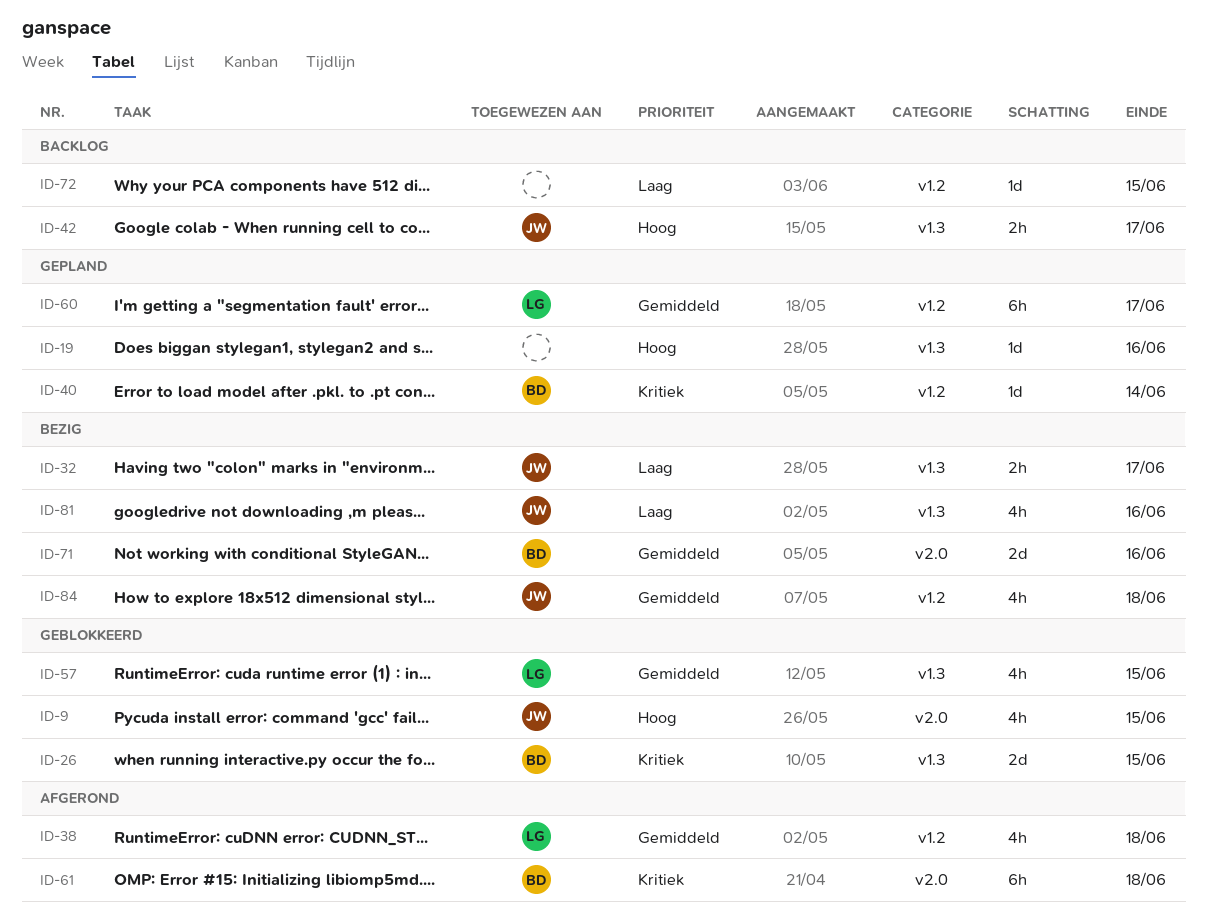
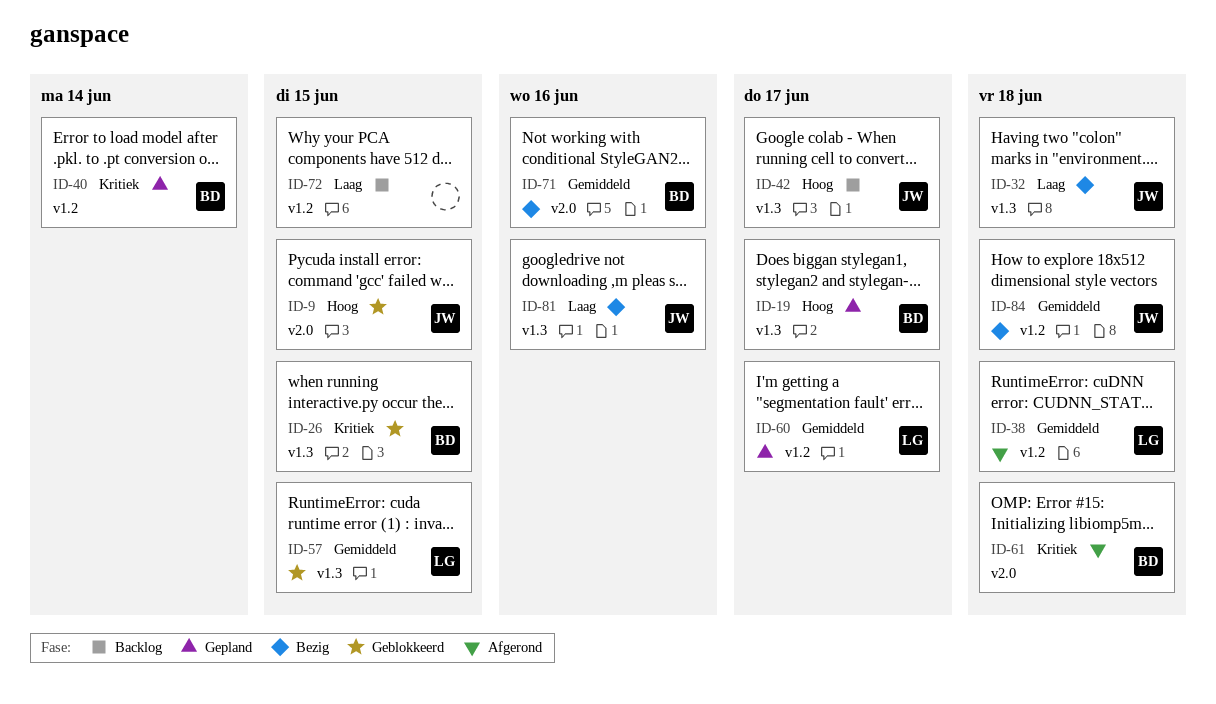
ID-19, owner: none -> BD
ID-19, due: Jun 16 -> Jun 17
ID-32, due: Jun 17 -> Jun 18

